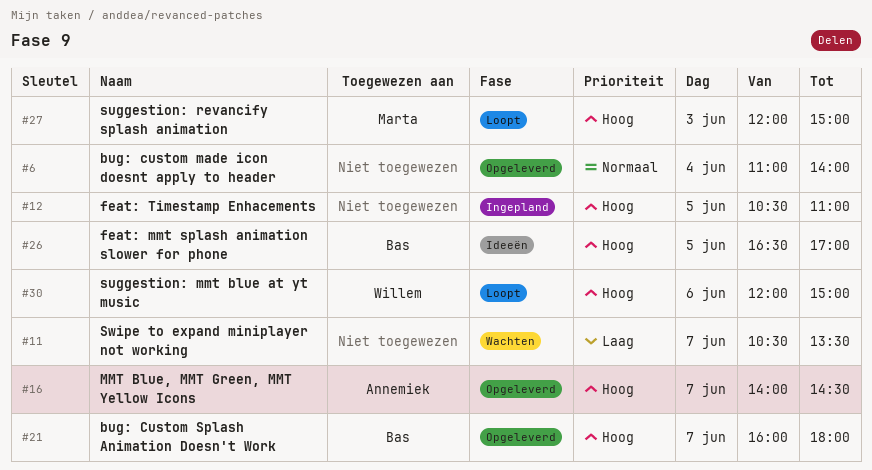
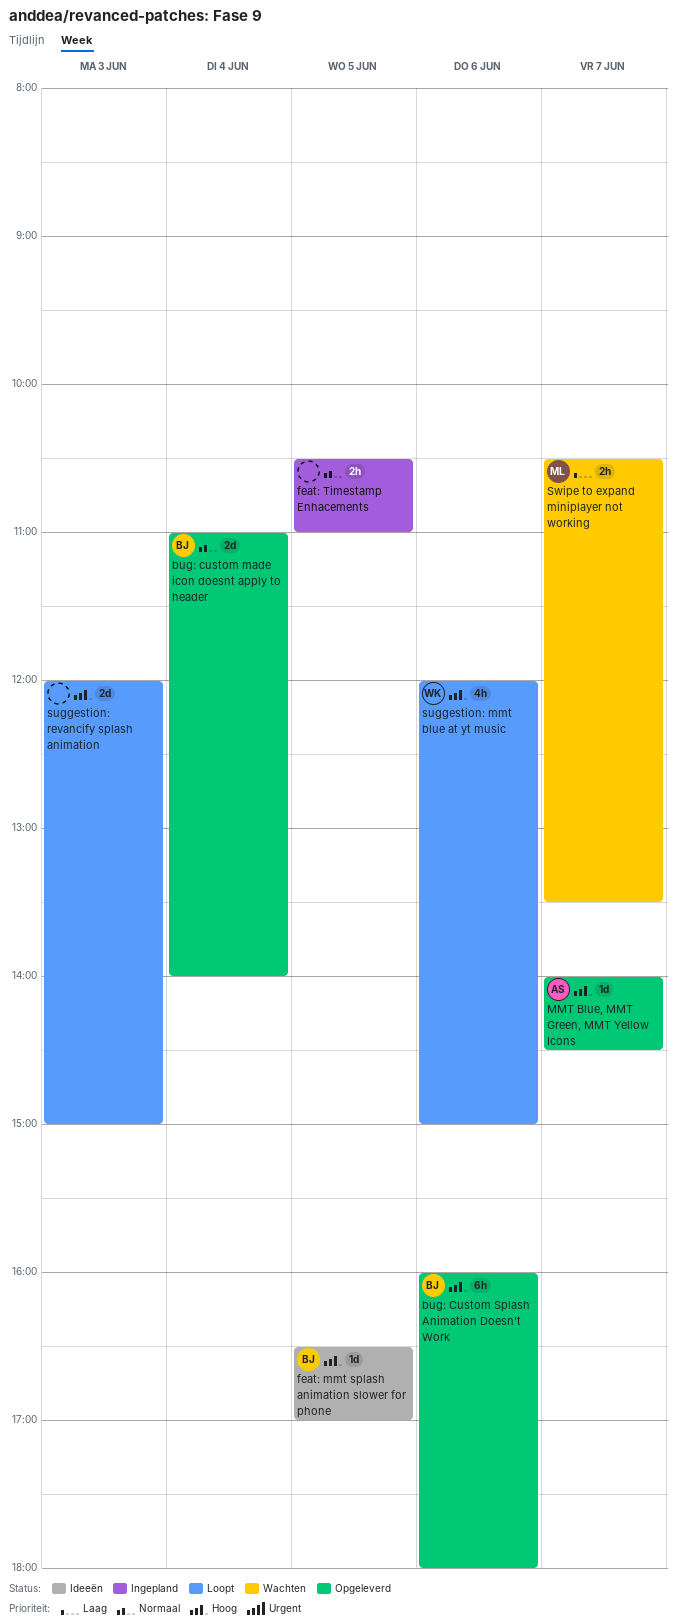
bug: custom made icon doesnt apply to header, owner: none -> Bas
bug: Custom Splash Animation Doesn't Work, day: Jun 7 -> Jun 6
feat: Timestamp Enhacements, priority: Hoog -> Normaal
suggestion: revancify splash animation, owner: Marta -> none
Swipe to expand miniplayer not working, owner: none -> Marta

